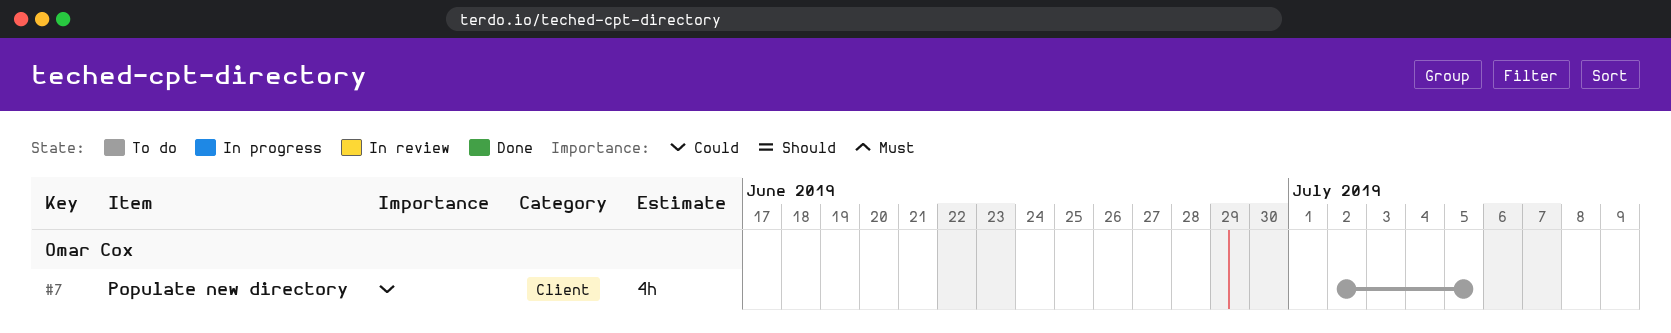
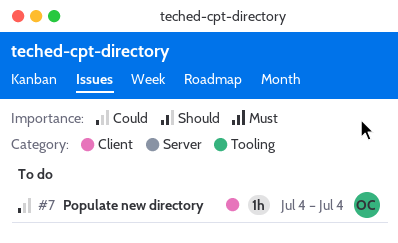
#7, estimate: 4h -> 1h
#7, start: Jul 2 -> Jul 4
#7, due: Jul 5 -> Jul 4

